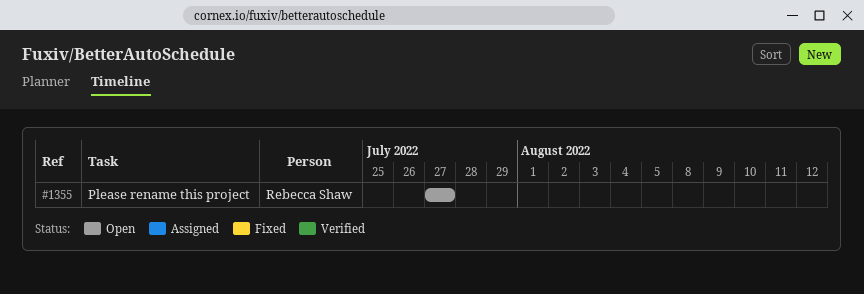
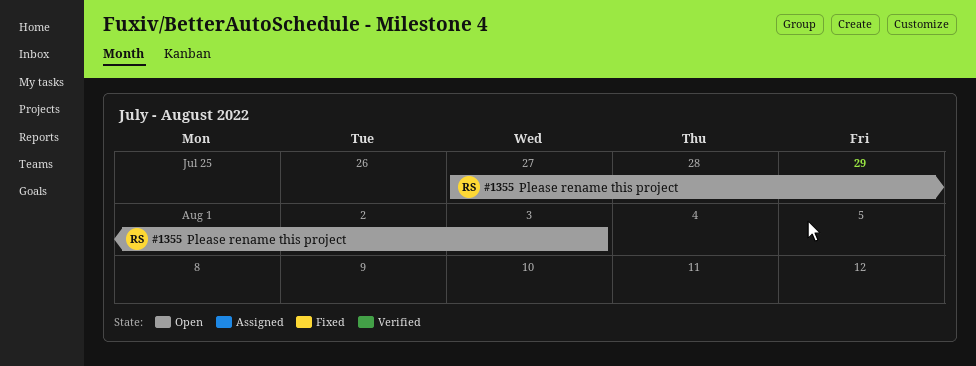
#1355, due: Jul 27 -> Aug 3

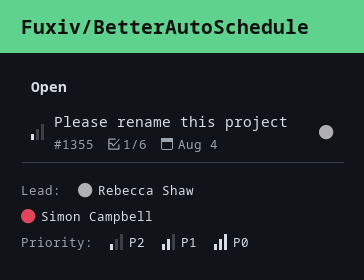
#1355, due: Aug 3 -> Aug 4

